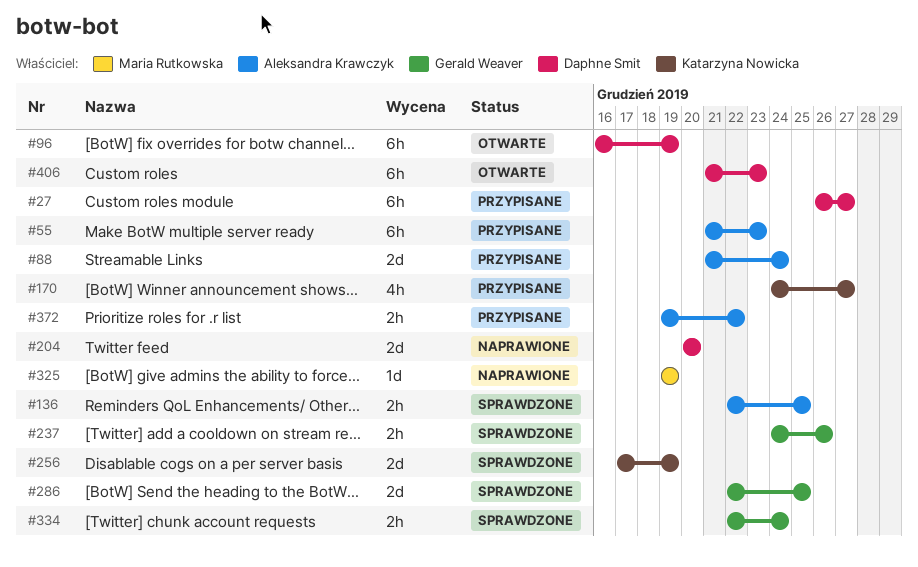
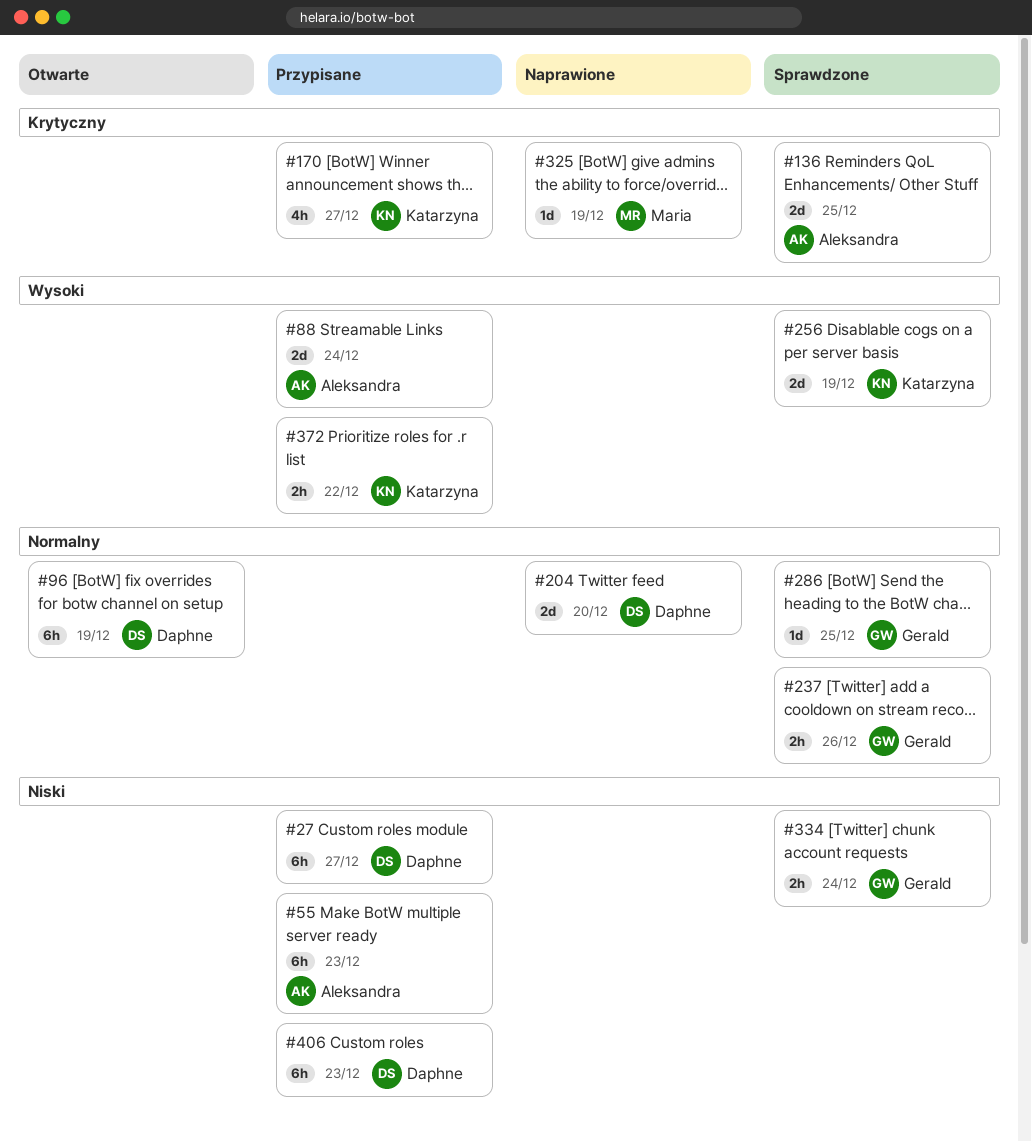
#136, estimate: 2h -> 2d
#286, estimate: 2d -> 1d
#372, owner: Aleksandra Krawczyk -> Katarzyna Nowicka
#406, status: Otwarte -> Przypisane

